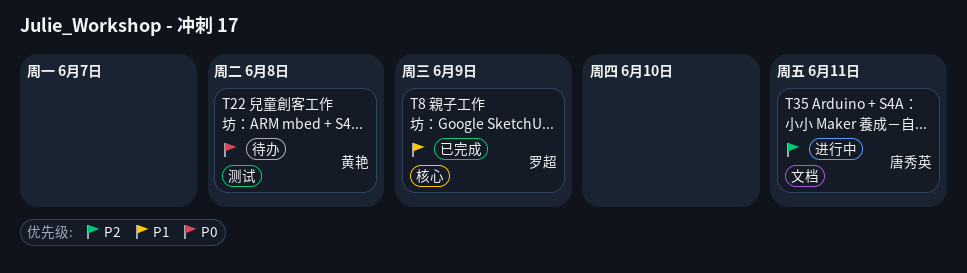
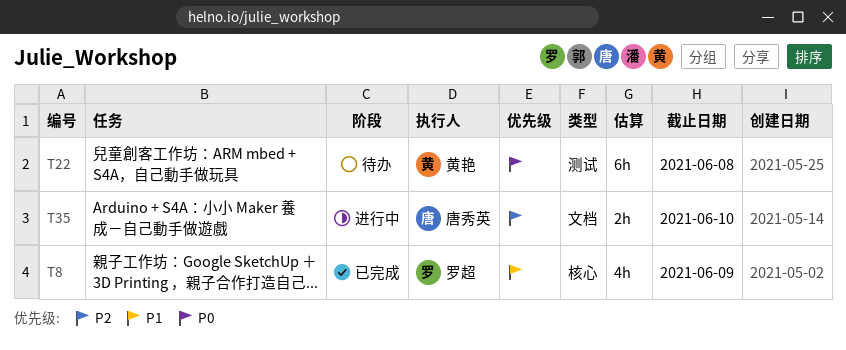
T35, due: Jun 11 -> Jun 10

